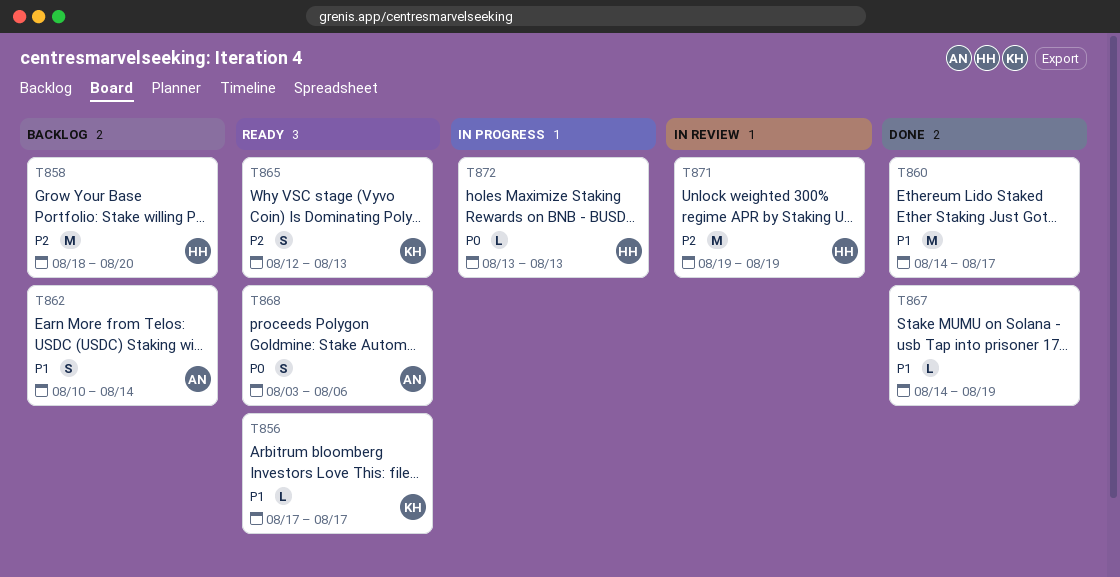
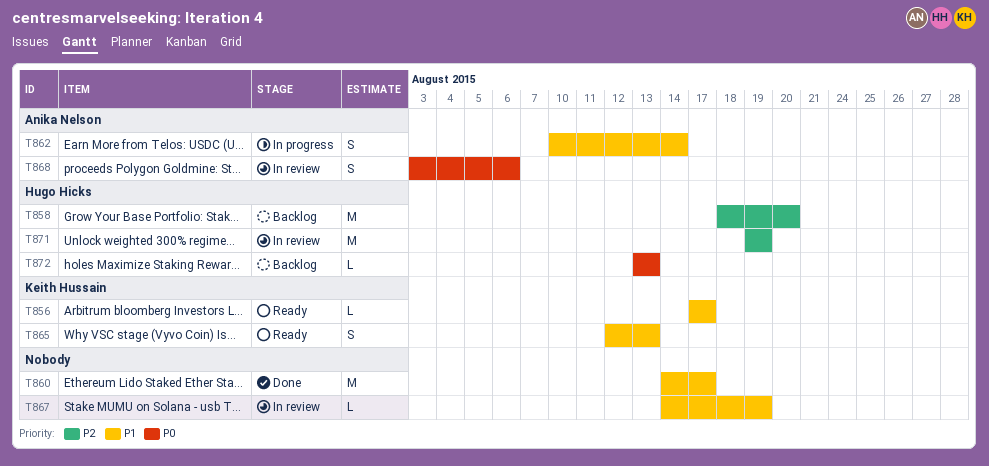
T862, status: Backlog -> In progress
T865, priority: P2 -> P1
T867, status: Done -> In review
T868, status: Ready -> In review
T872, status: In progress -> Backlog

